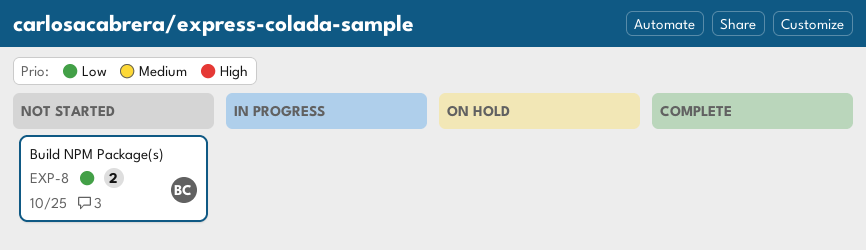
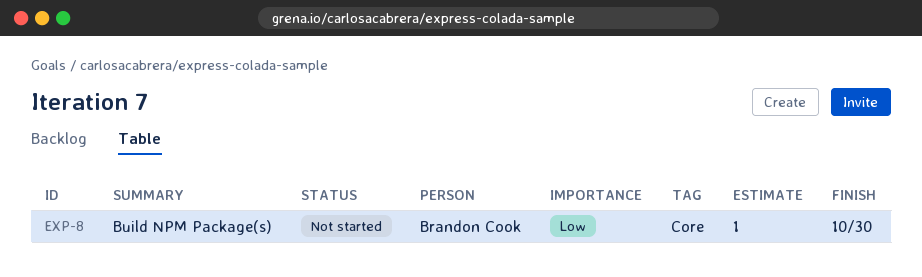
EXP-8, estimate: 2 -> 1
EXP-8, due: Oct 25 -> Oct 30

